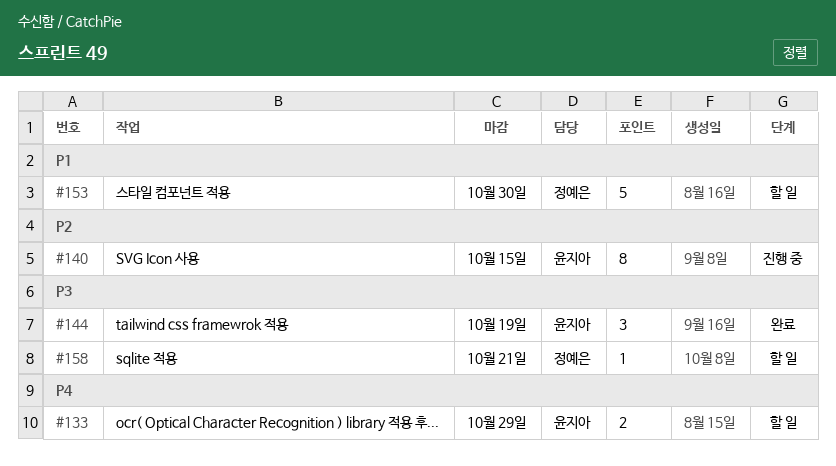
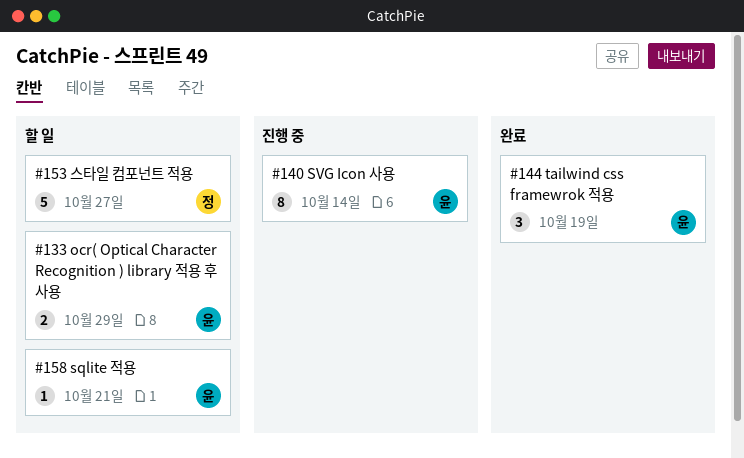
#140, due: Oct 15 -> Oct 14
#153, due: Oct 30 -> Oct 27
#158, owner: 정예은 -> 윤지아

